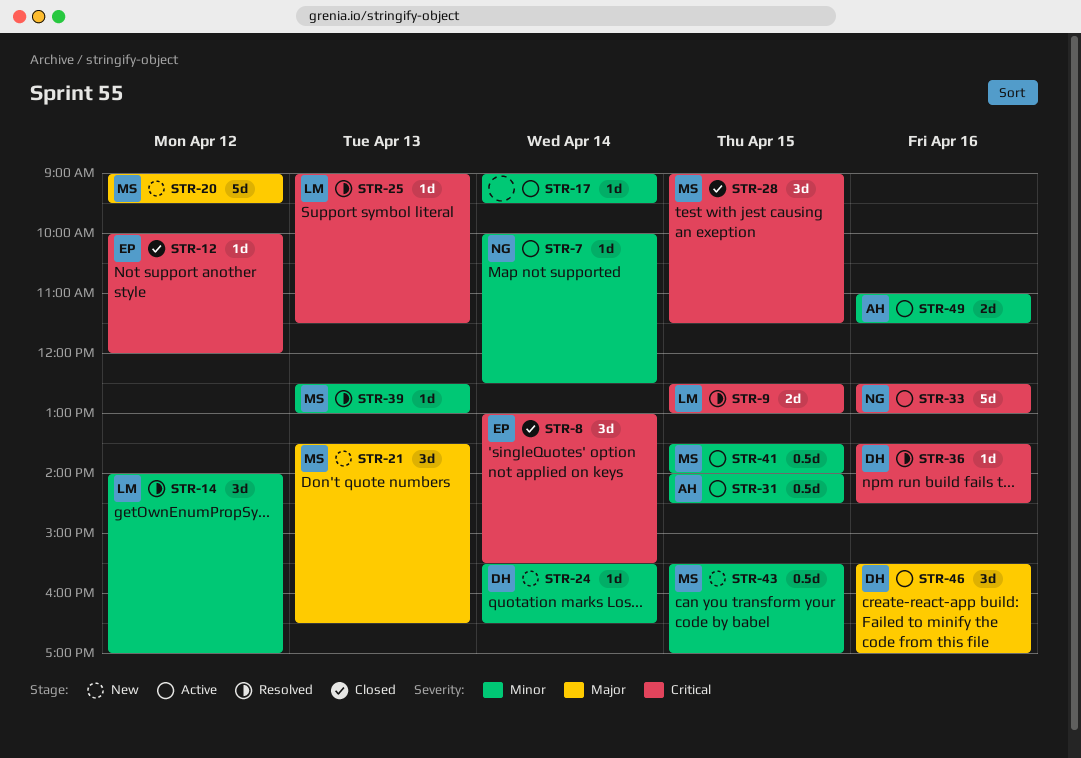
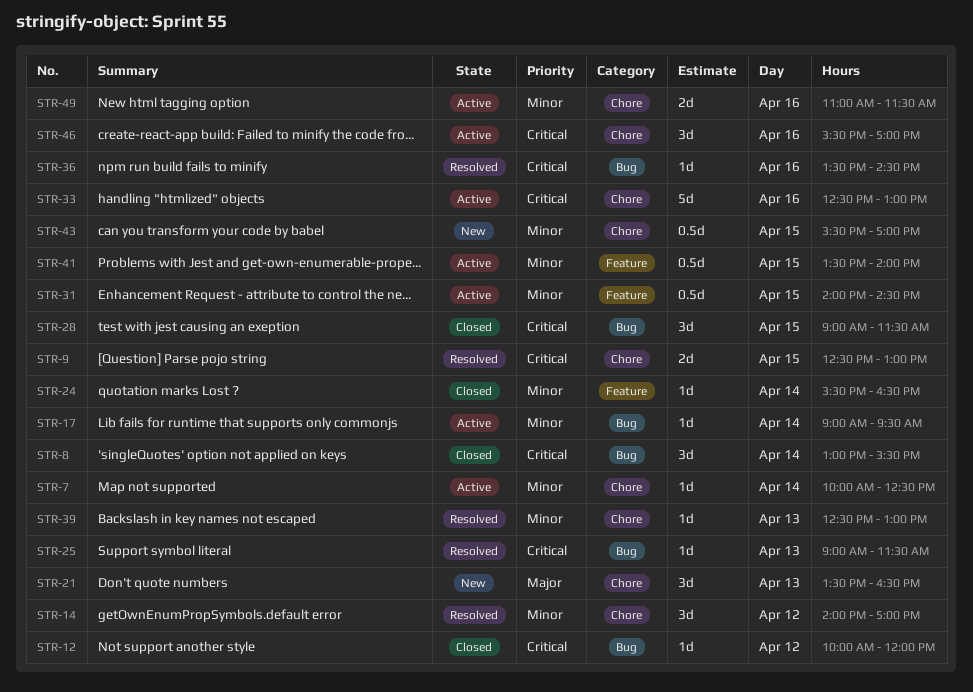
STR-20: present -> none
STR-24, status: New -> Closed
STR-46, priority: Major -> Critical

